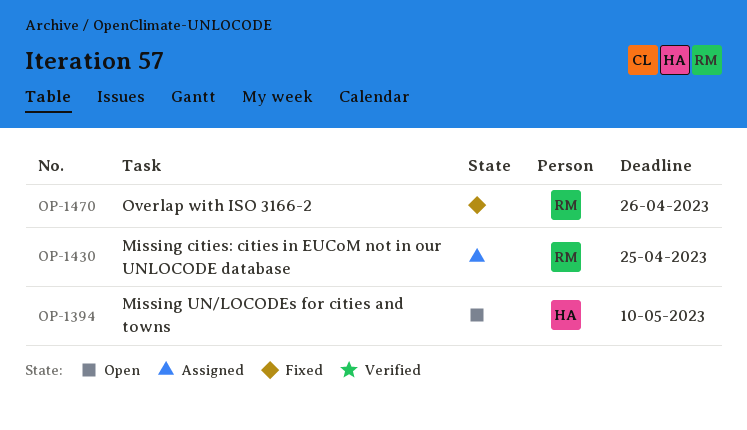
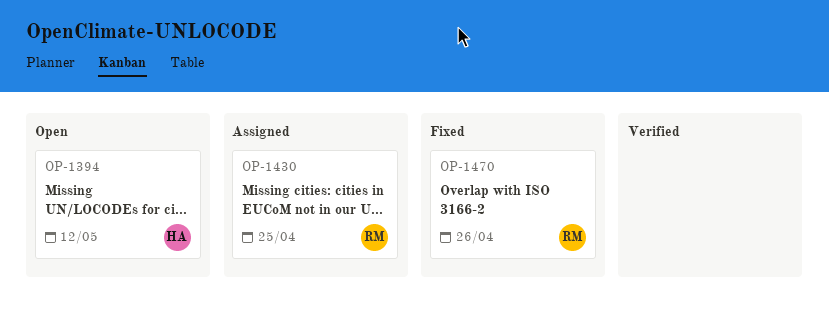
OP-1394, due: May 10 -> May 12

